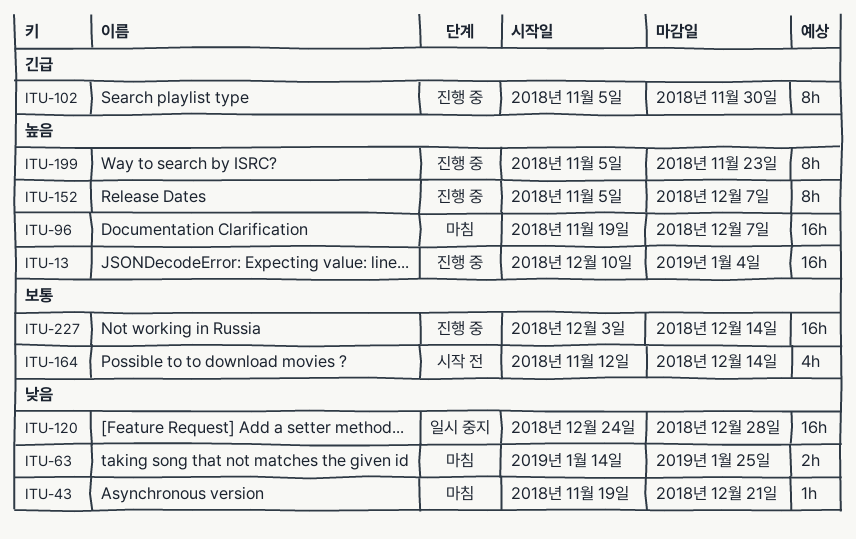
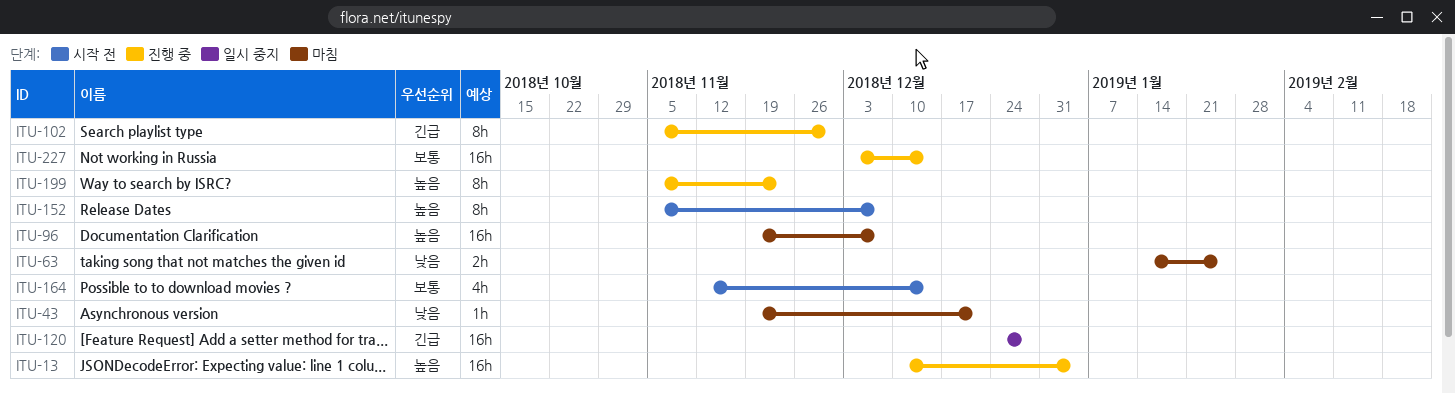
ITU-120, priority: 낮음 -> 긴급
ITU-152, status: 진행 중 -> 시작 전

